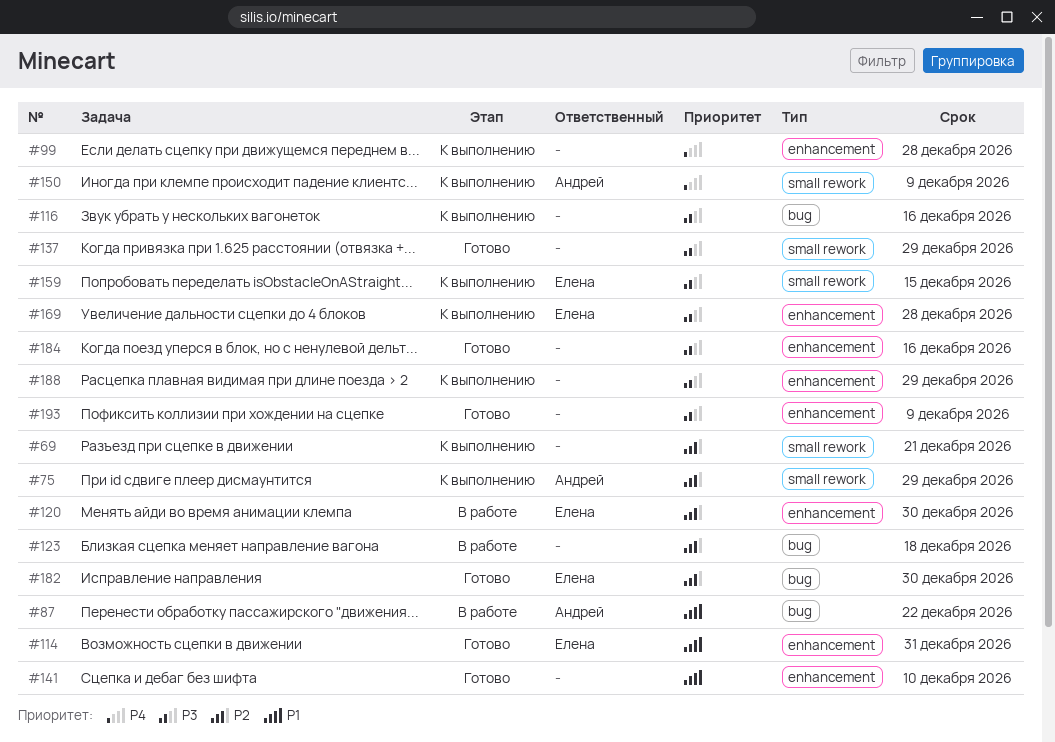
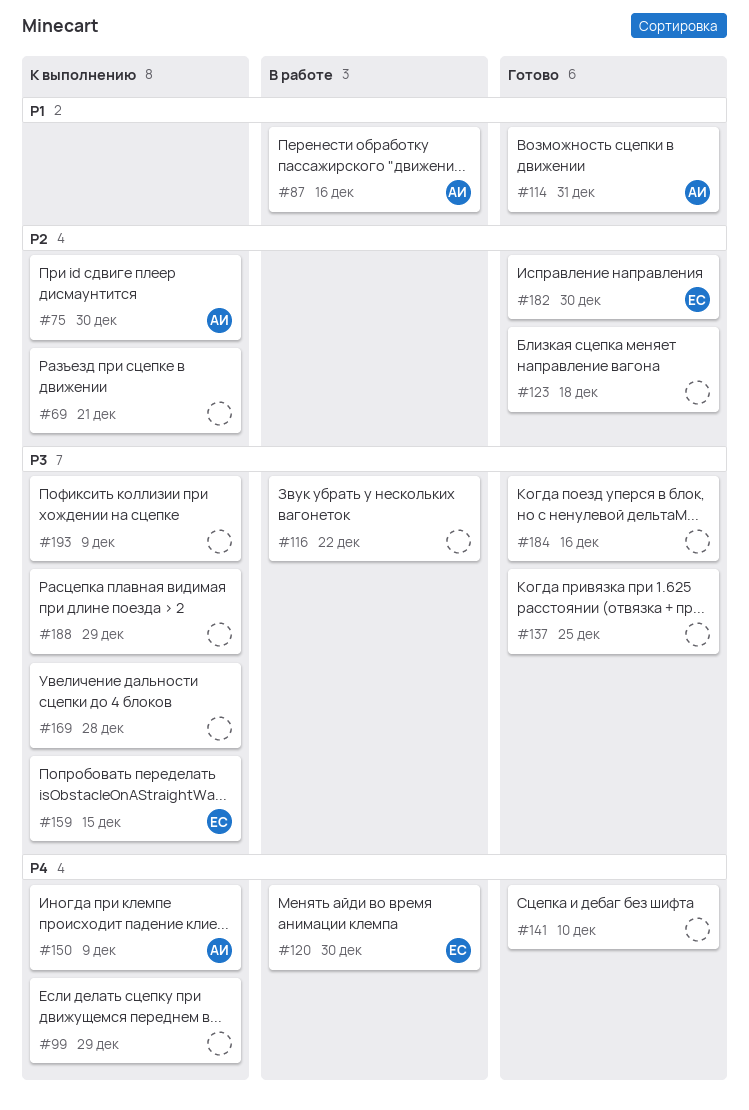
#75, due: Dec 29 -> Dec 30
#87, due: Dec 22 -> Dec 16
#99, due: Dec 28 -> Dec 29
#114, owner: Елена -> Андрей
#116, status: К выполнению -> В работе
#116, due: Dec 16 -> Dec 22
#120, priority: P2 -> P4
#123, status: В работе -> Готово
#137, due: Dec 29 -> Dec 25
#141, priority: P1 -> P4
#169, owner: Елена -> none
#193, status: Готово -> К выполнению

